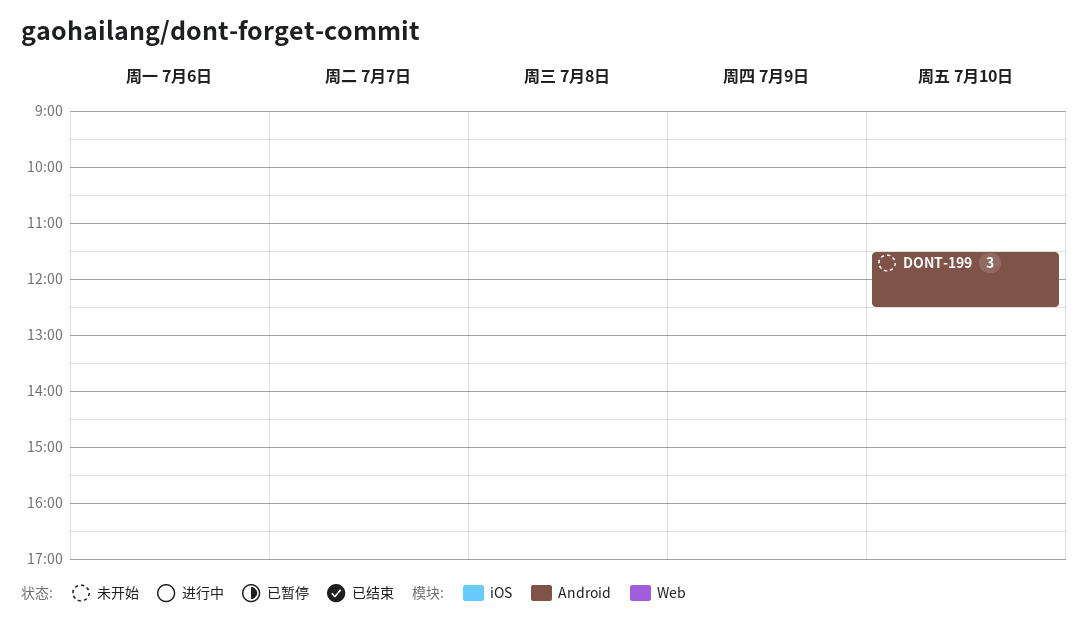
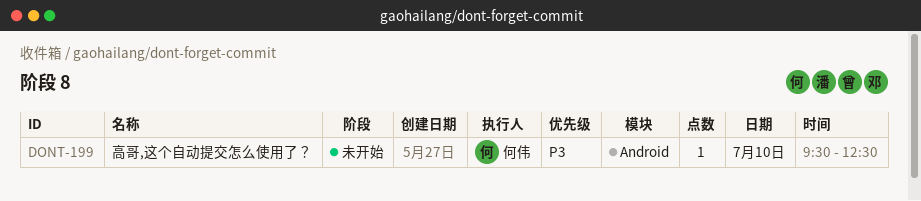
DONT-199, estimate: 3 -> 1
DONT-199, begins: 11:30 -> 09:30

